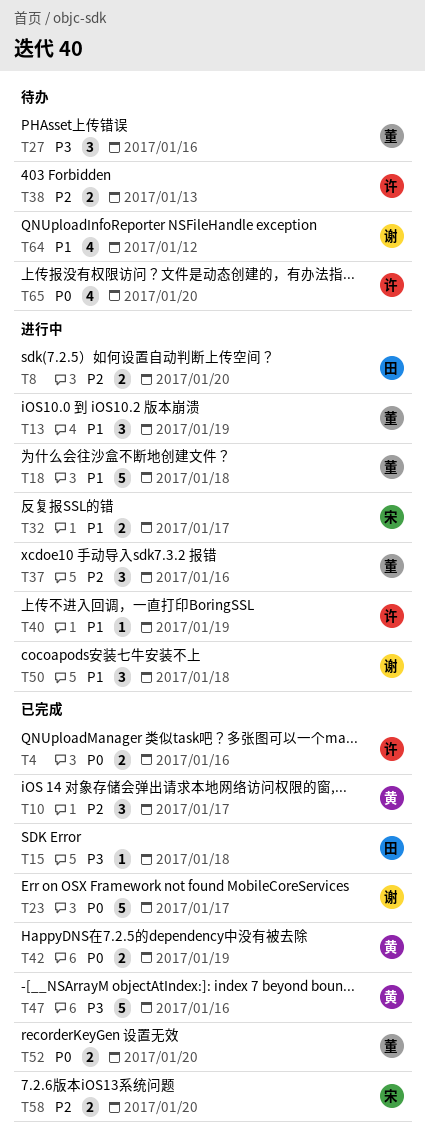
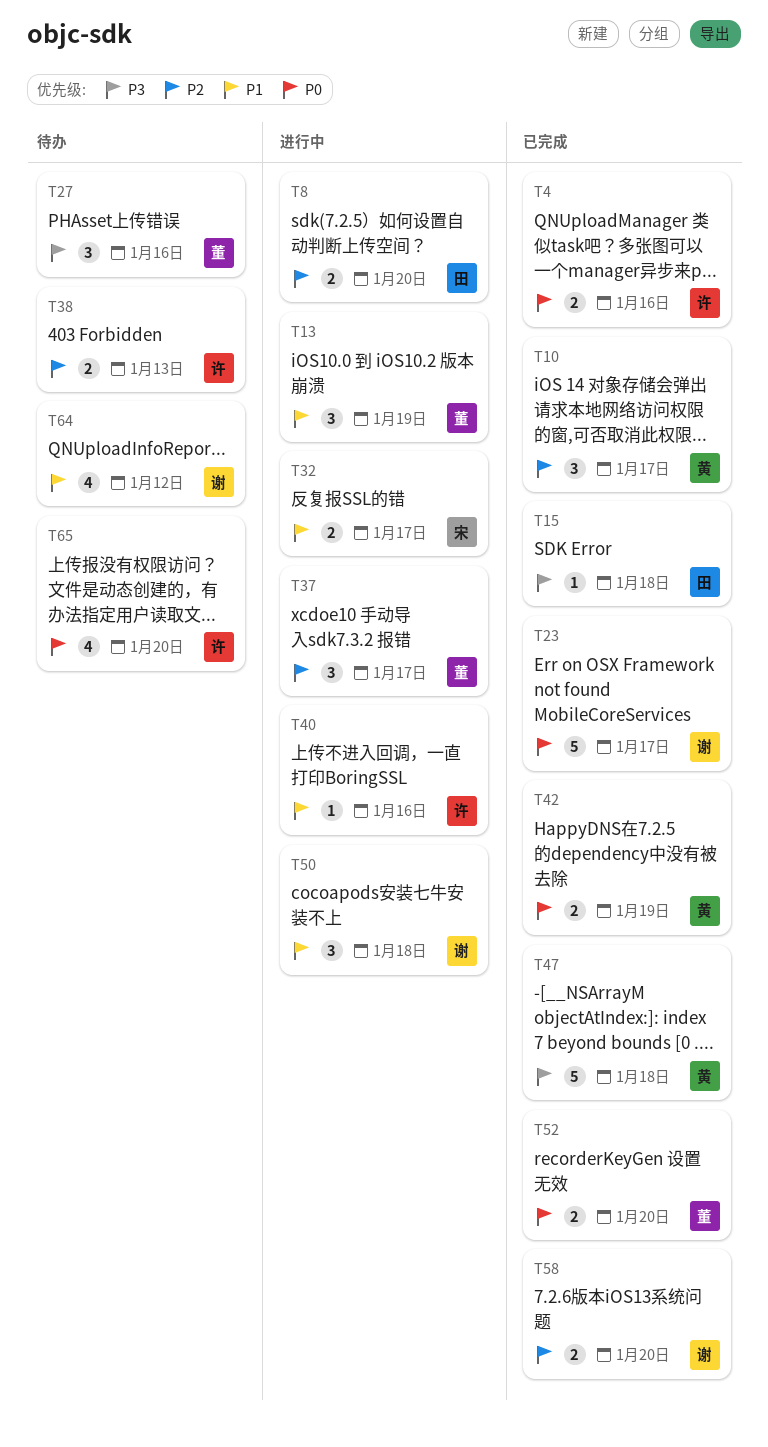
T18: present -> none
T37, due: Jan 16 -> Jan 17
T40, due: Jan 19 -> Jan 16
T47, due: Jan 16 -> Jan 18
T58, owner: 宋 -> 谢

